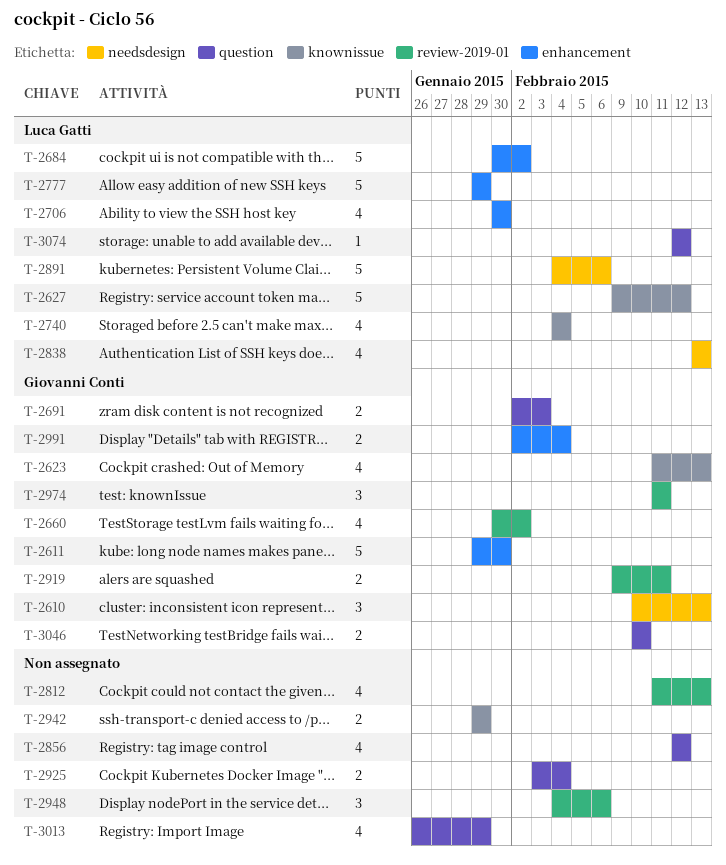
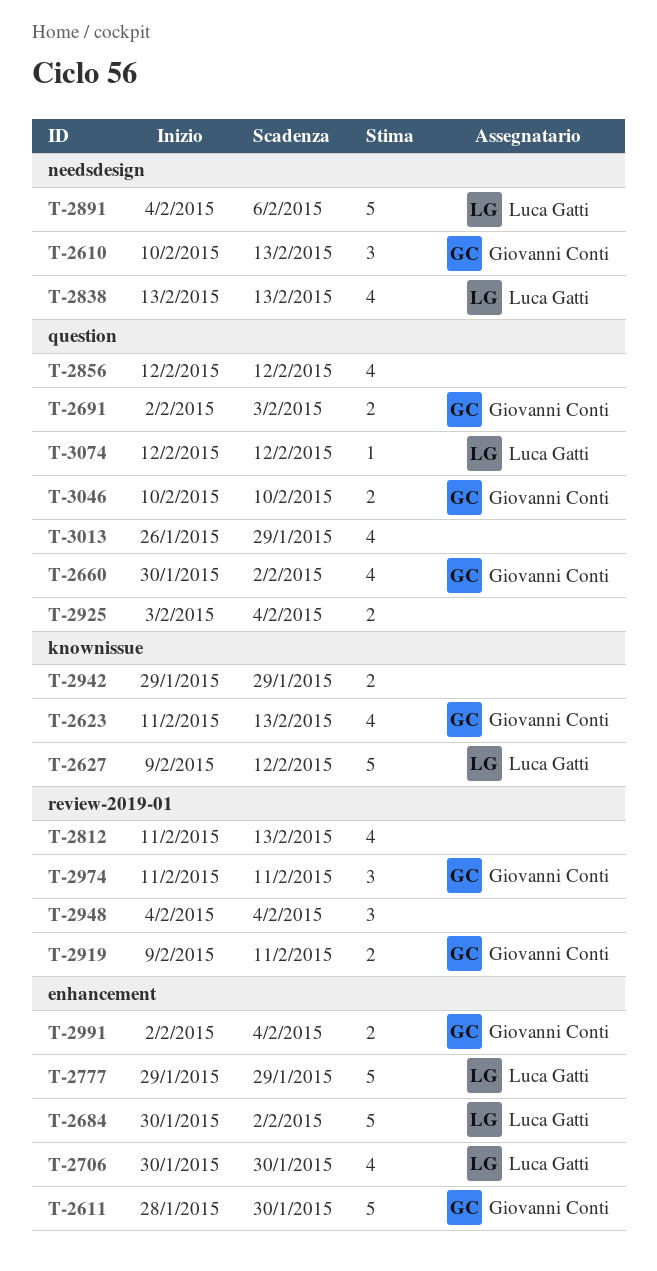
T-2611, start: Jan 29 -> Jan 28
T-2660, label: review-2019-01 -> question
T-2740: present -> none
T-2948, due: Feb 6 -> Feb 4

